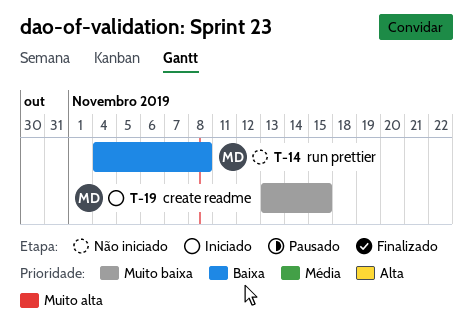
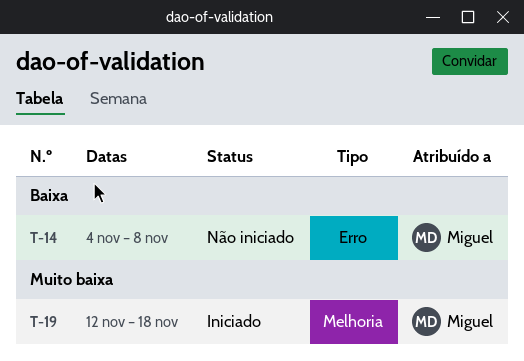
T-19, start: Nov 13 -> Nov 12
T-19, due: Nov 15 -> Nov 18

